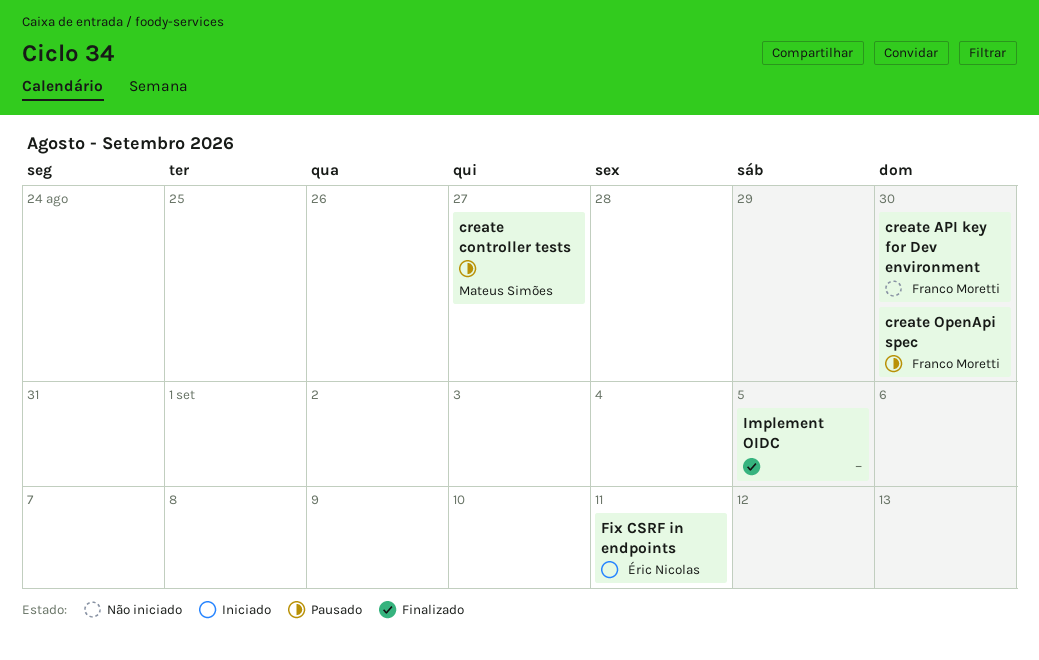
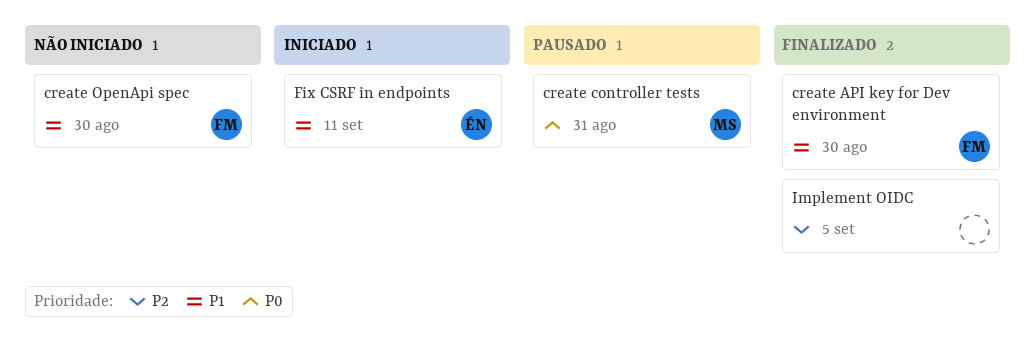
create API key for Dev environment, status: Não iniciado -> Finalizado
create controller tests, due: Aug 27 -> Aug 31
create OpenApi spec, status: Pausado -> Não iniciado

